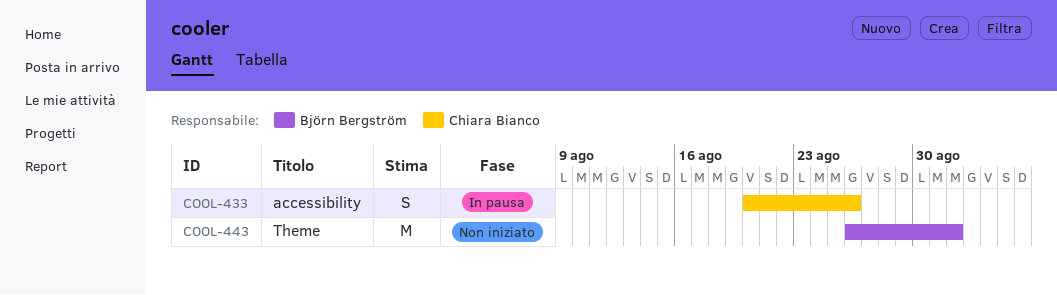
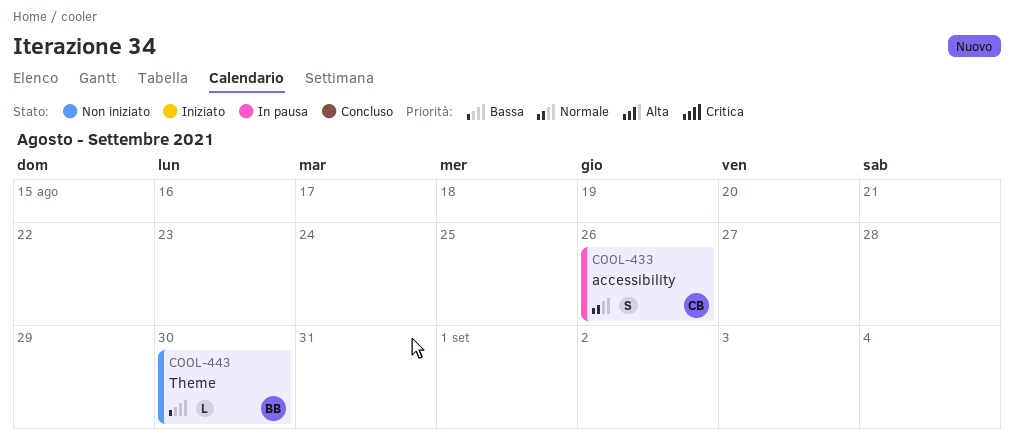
COOL-443, estimate: M -> L
COOL-443, due: Sep 1 -> Aug 30

